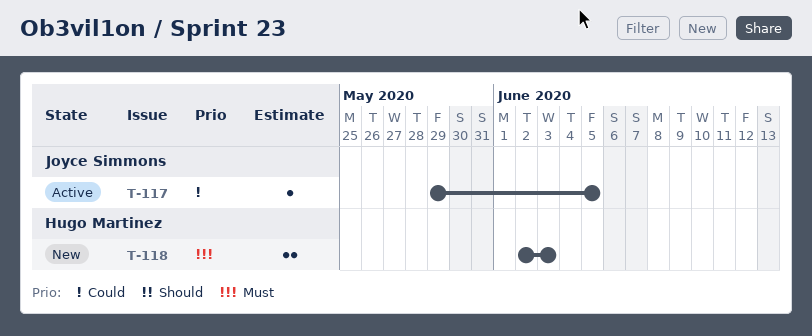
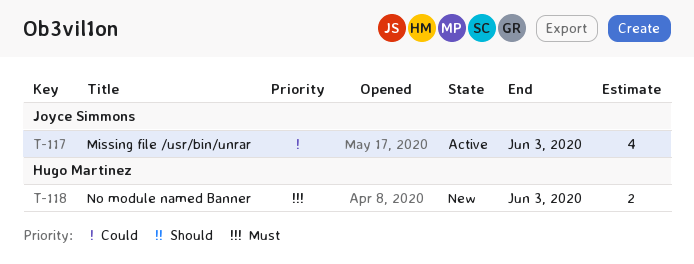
T-117, estimate: 1 -> 4
T-117, due: Jun 5 -> Jun 3

